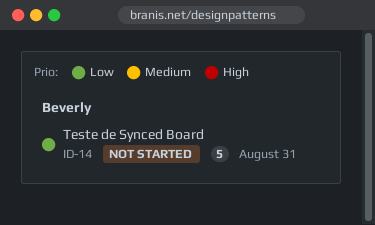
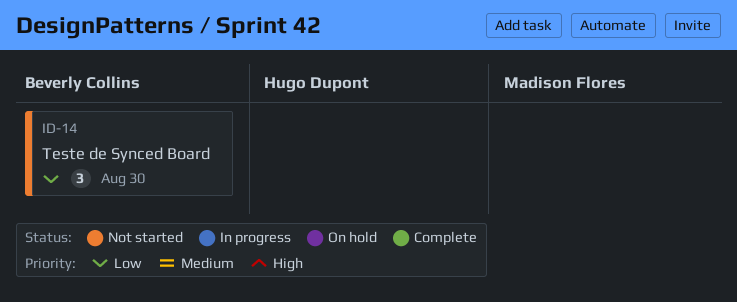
ID-14, estimate: 5 -> 3
ID-14, due: Aug 31 -> Aug 30

